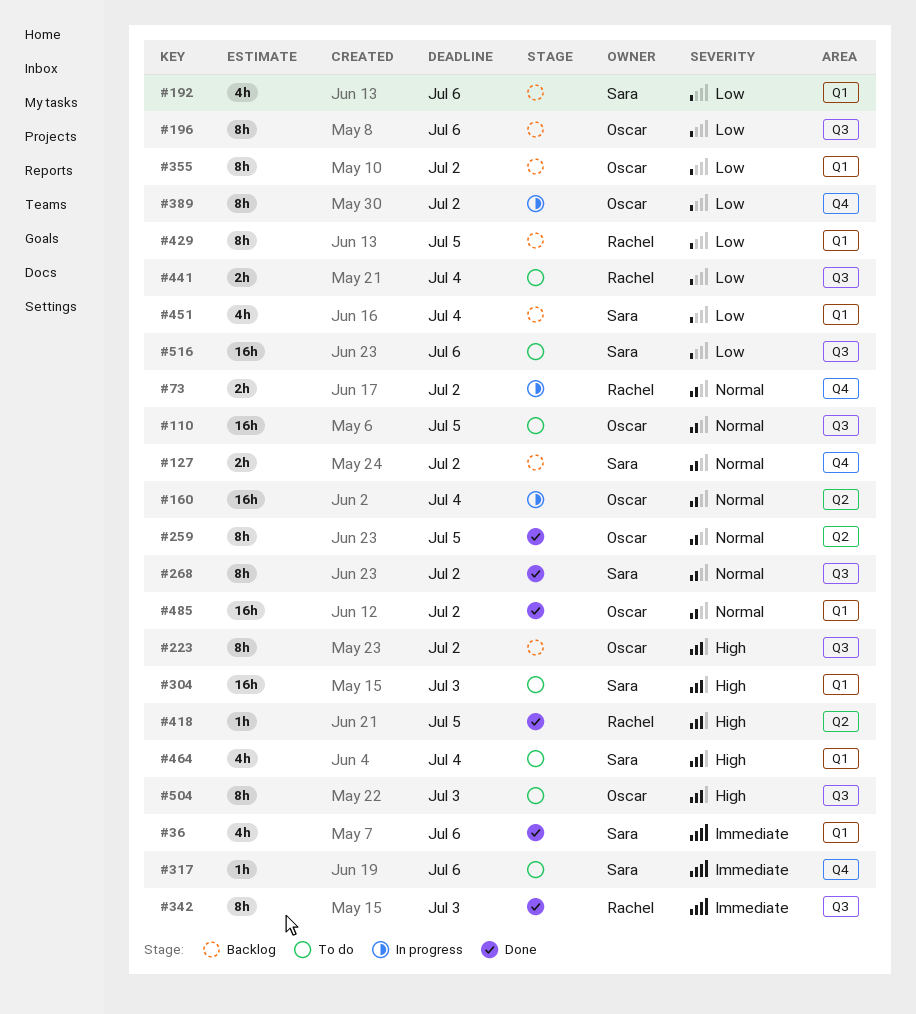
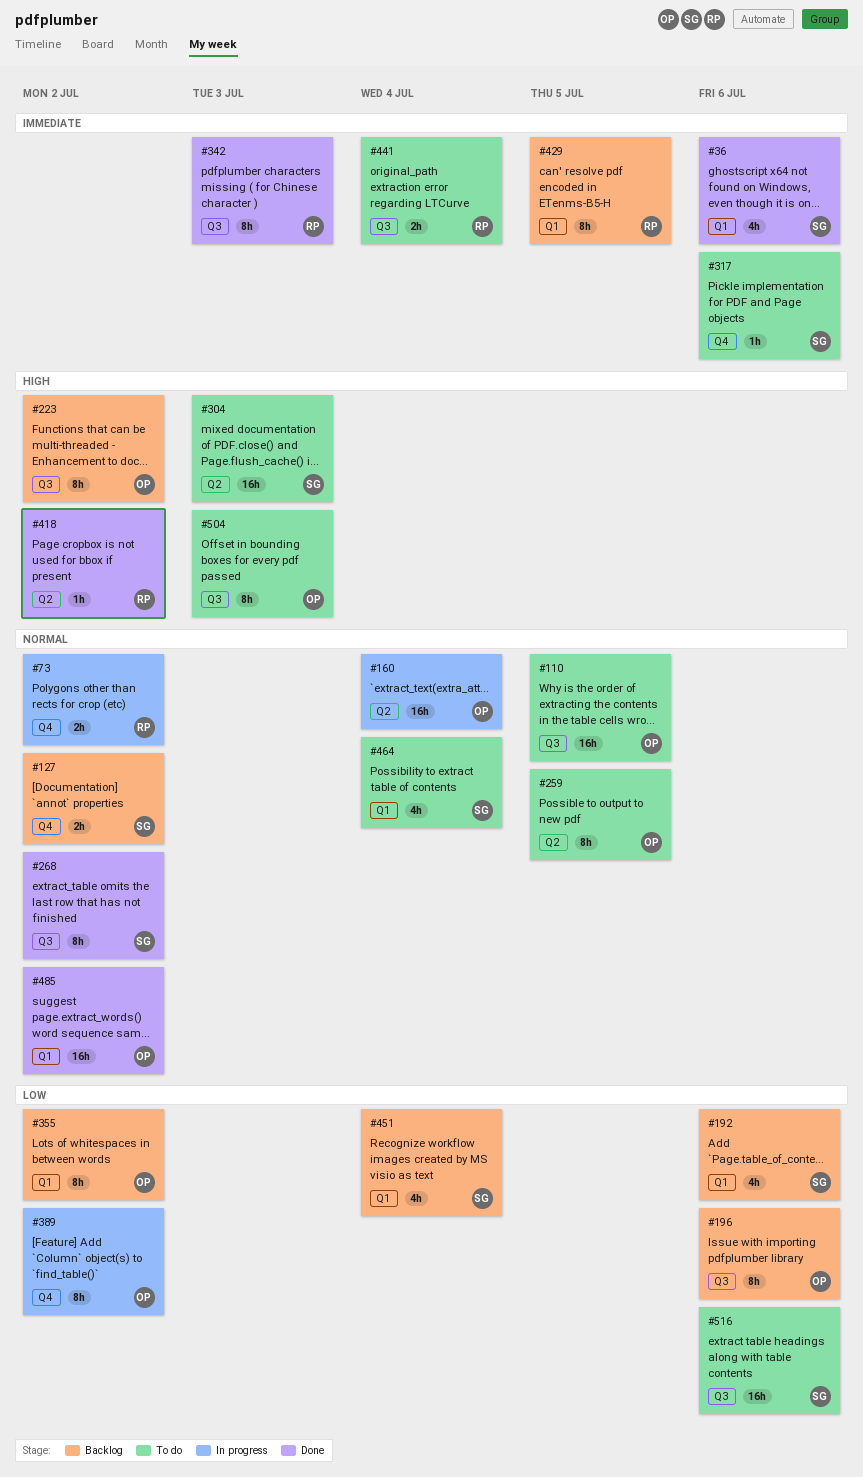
#259, status: Done -> To do
#304, label: Q1 -> Q2
#418, due: Jul 5 -> Jul 2
#429, priority: Low -> Immediate
#441, priority: Low -> Immediate
#464, priority: High -> Normal

